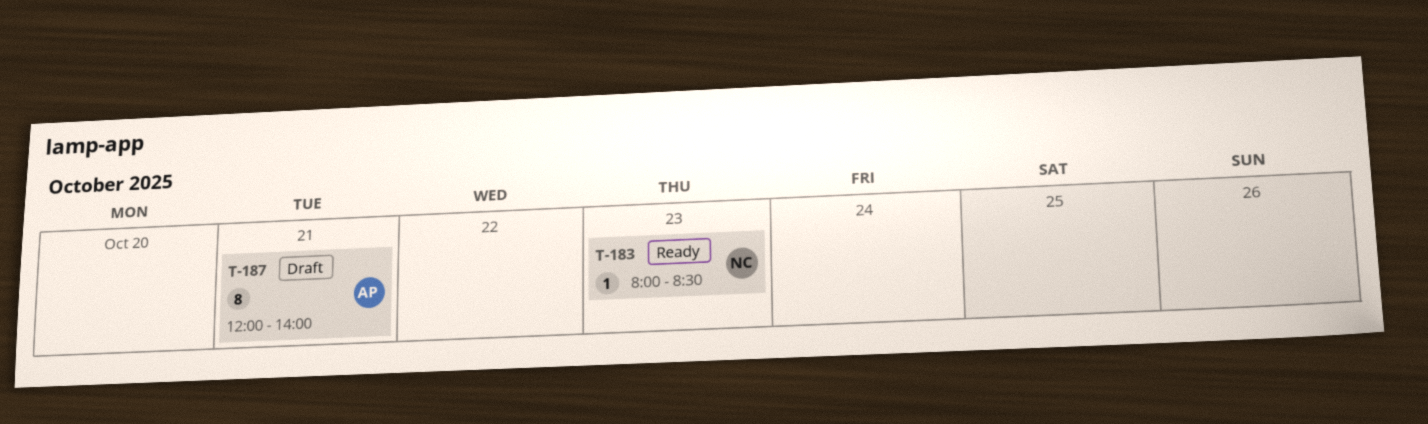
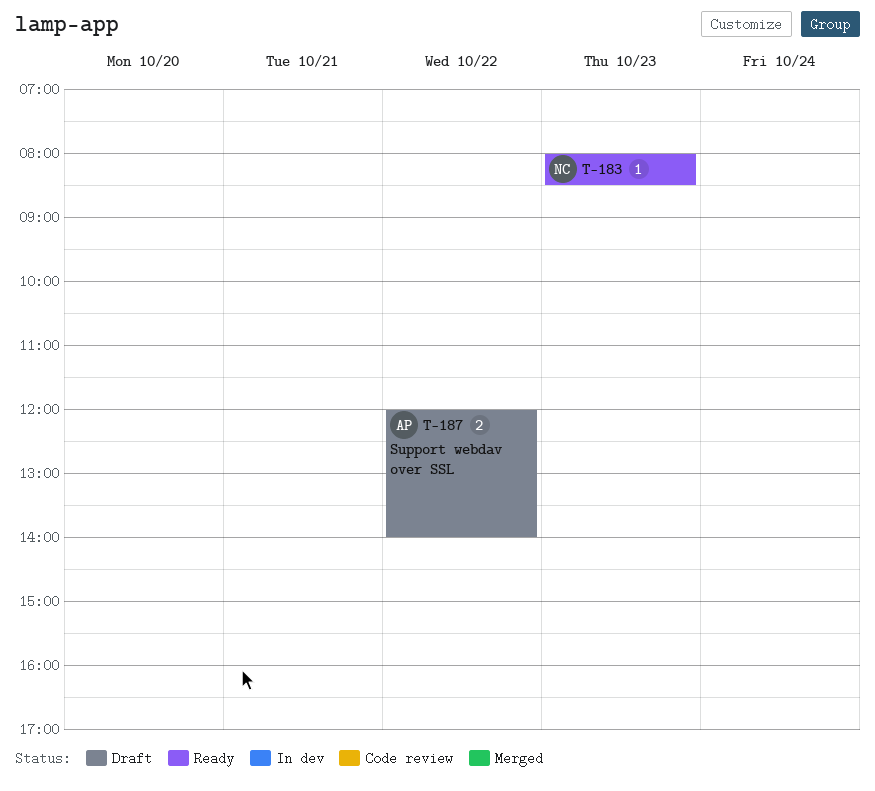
T-187, estimate: 8 -> 2
T-187, day: Oct 21 -> Oct 22

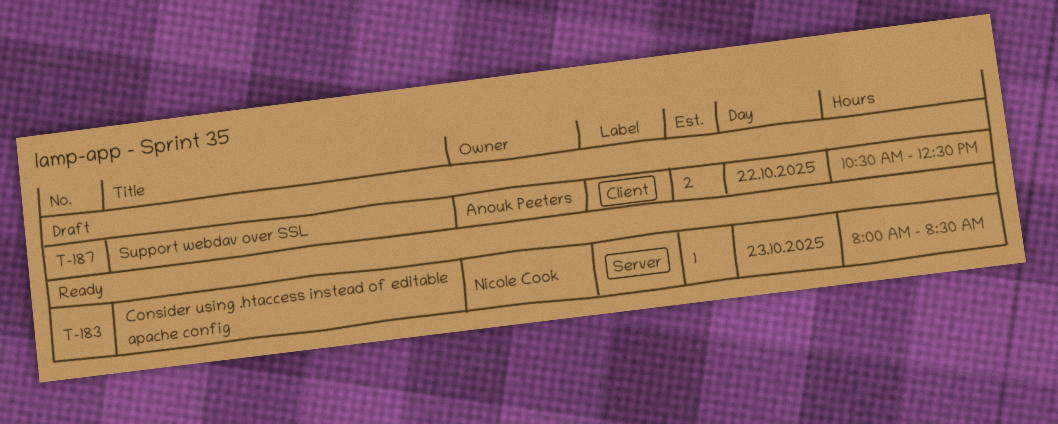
T-187, begins: 12:00 -> 10:30
T-187, ends: 14:00 -> 12:30

